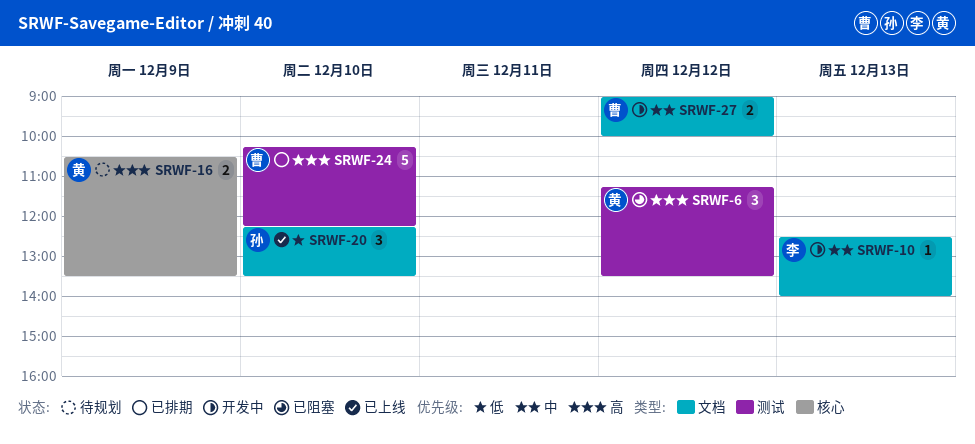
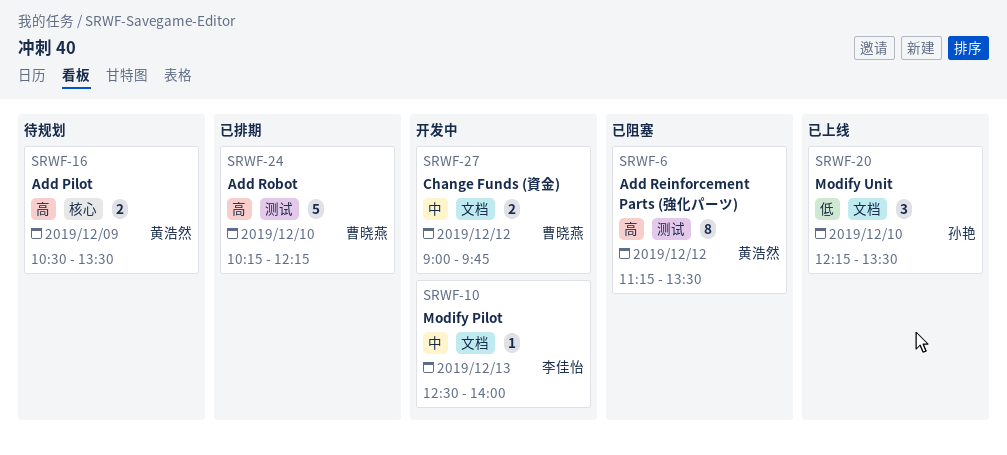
SRWF-6, estimate: 3 -> 8
SRWF-27, ends: 10:00 -> 09:45

